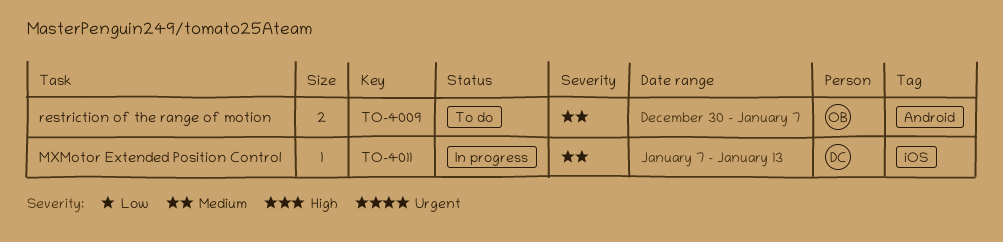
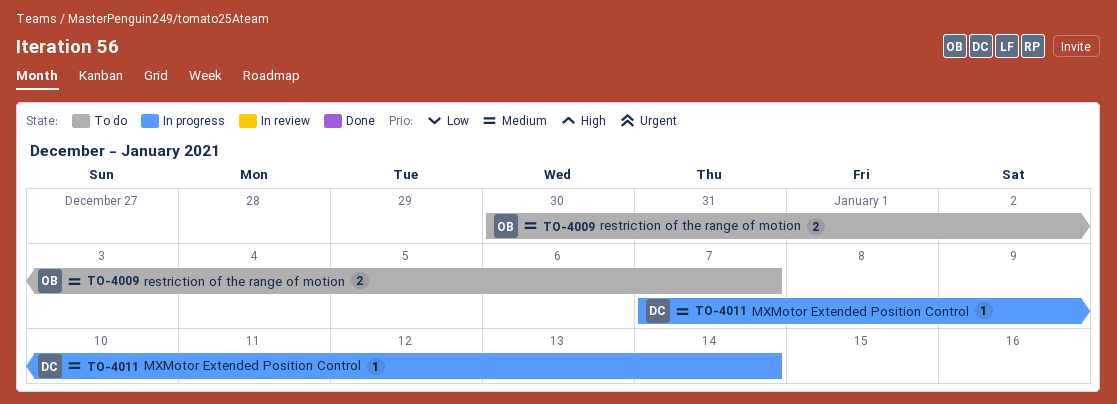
TO-4011, due: Jan 13 -> Jan 14

